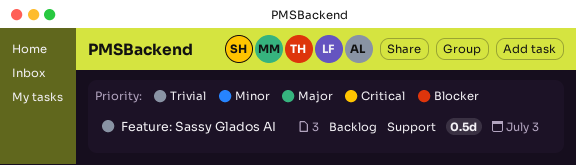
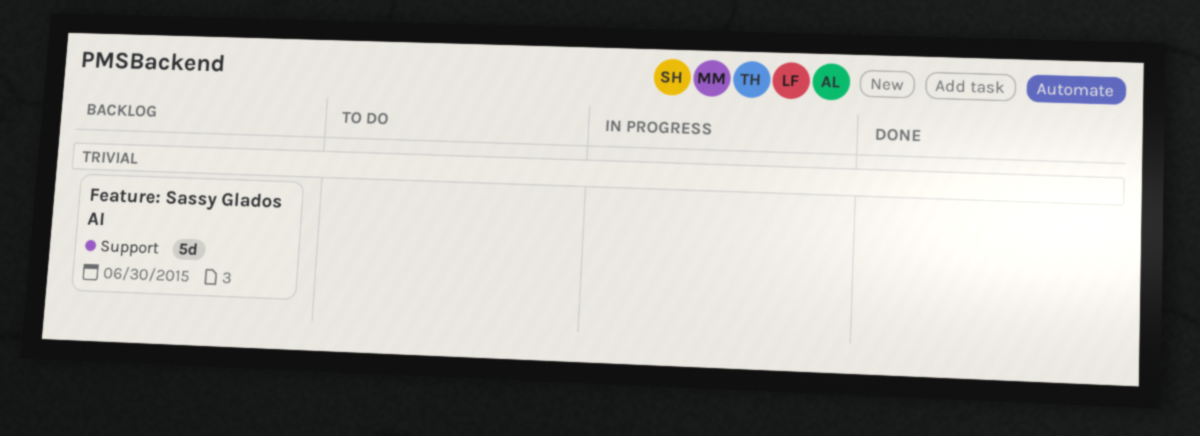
Feature: Sassy Glados AI, estimate: 0.5d -> 5d
Feature: Sassy Glados AI, due: Jul 3 -> Jun 30

